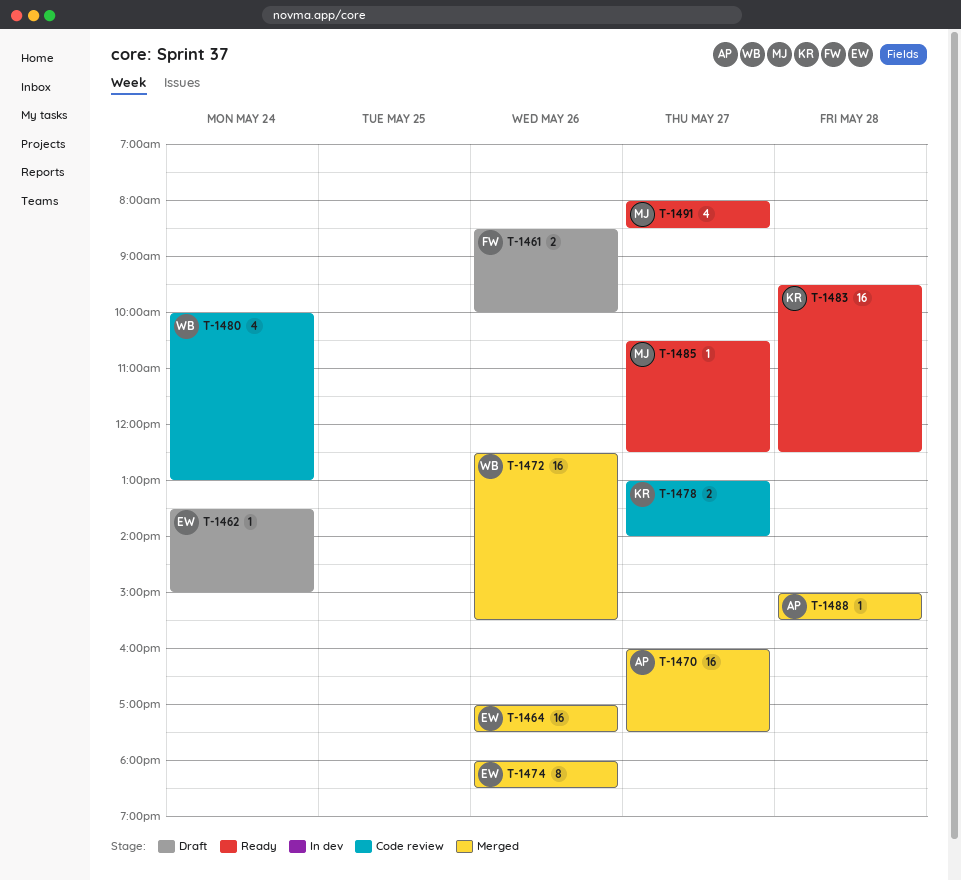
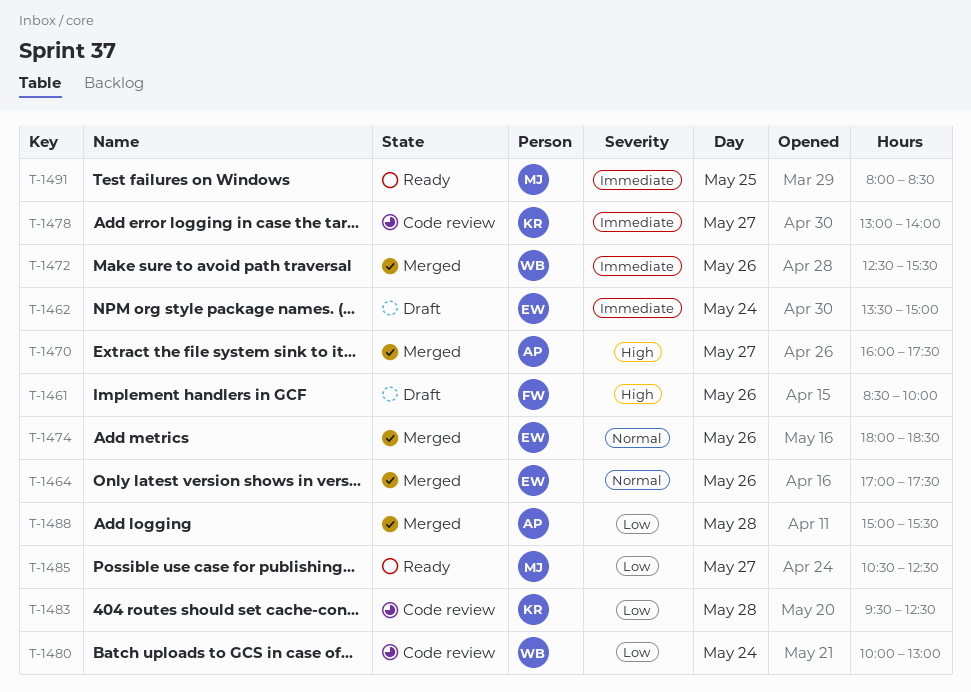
T-1483, status: Ready -> Code review
T-1491, day: May 27 -> May 25

